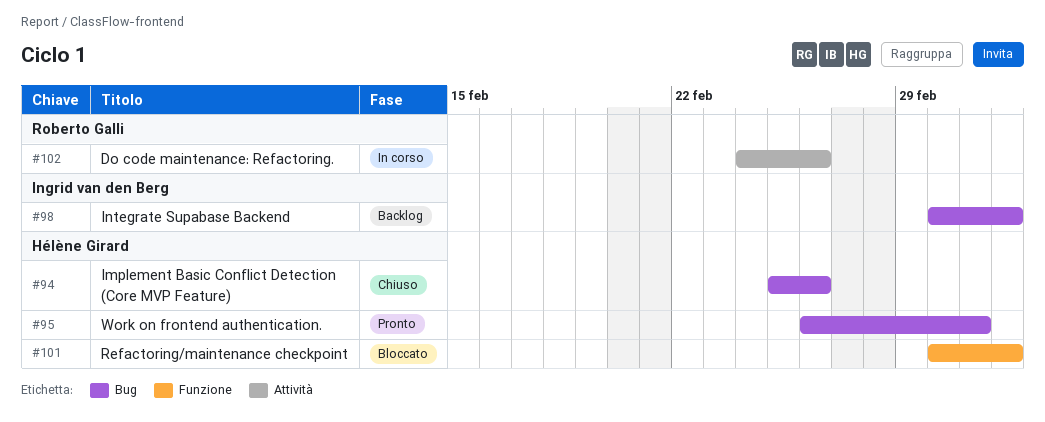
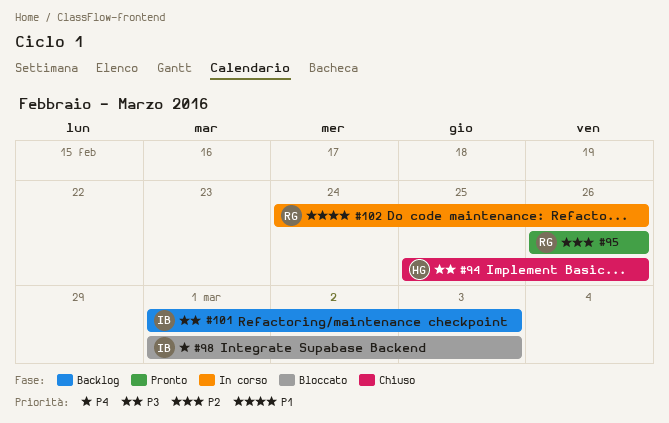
#95, owner: Hélène Girard -> Roberto Galli
#95, due: Mar 2 -> Feb 26
#98, status: Backlog -> Bloccato
#101, status: Bloccato -> Backlog
#101, owner: Hélène Girard -> Ingrid van den Berg

